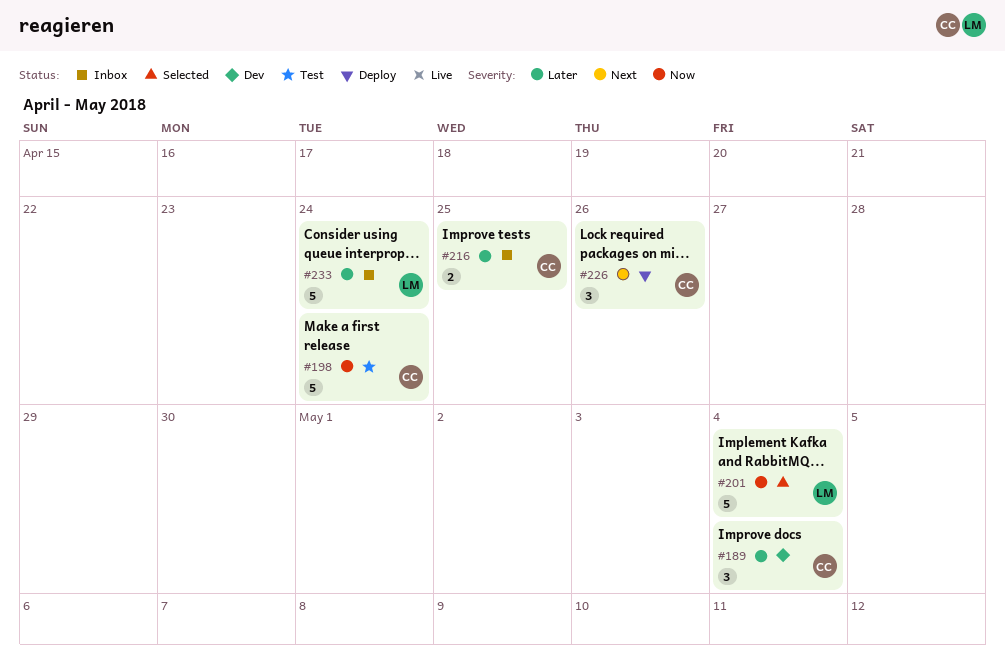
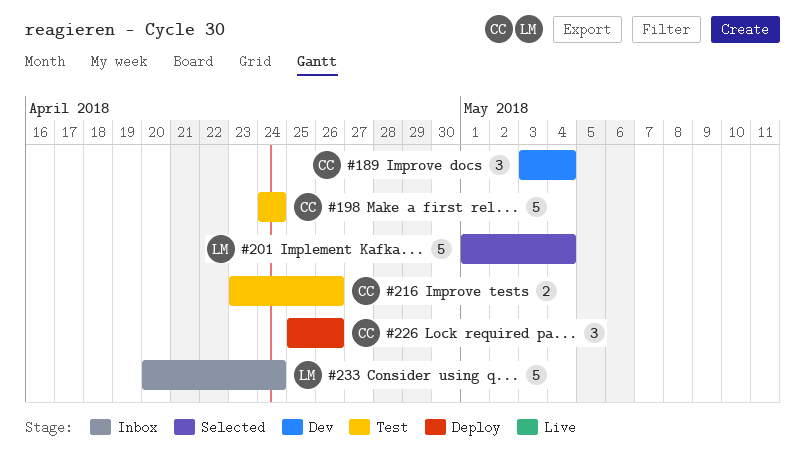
#216, status: Inbox -> Test
#216, due: Apr 25 -> Apr 26

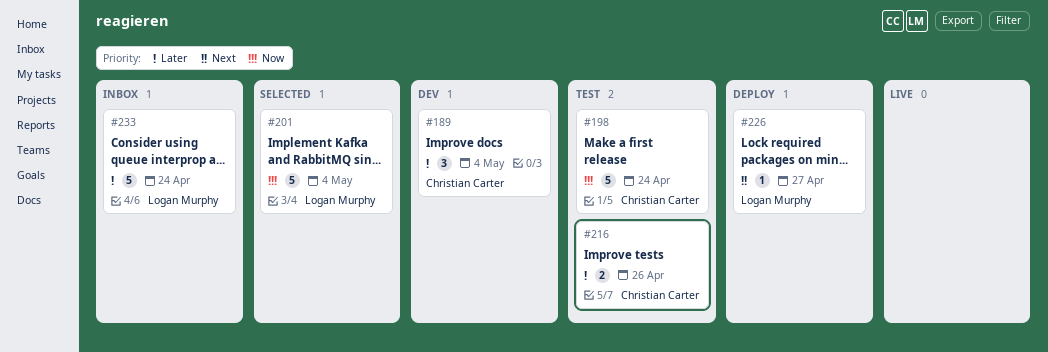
#226, owner: Christian Carter -> Logan Murphy
#226, estimate: 3 -> 1
#226, due: Apr 26 -> Apr 27

